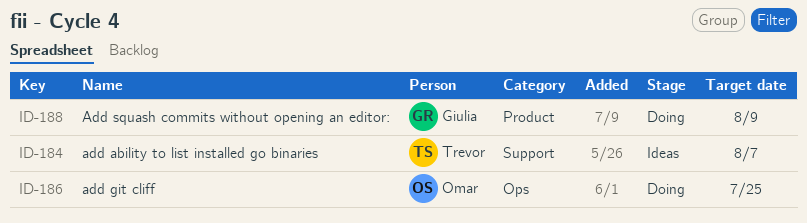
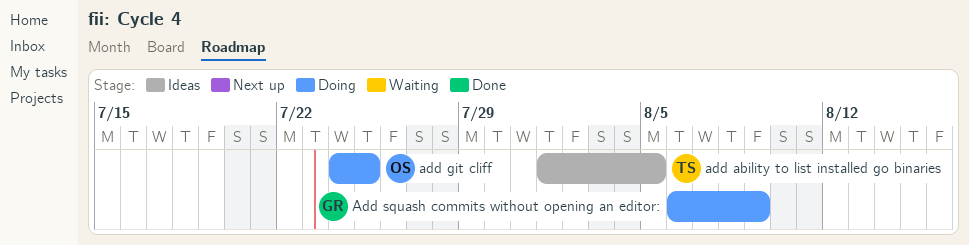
add ability to list installed go binaries, due: Aug 7 -> Aug 5

